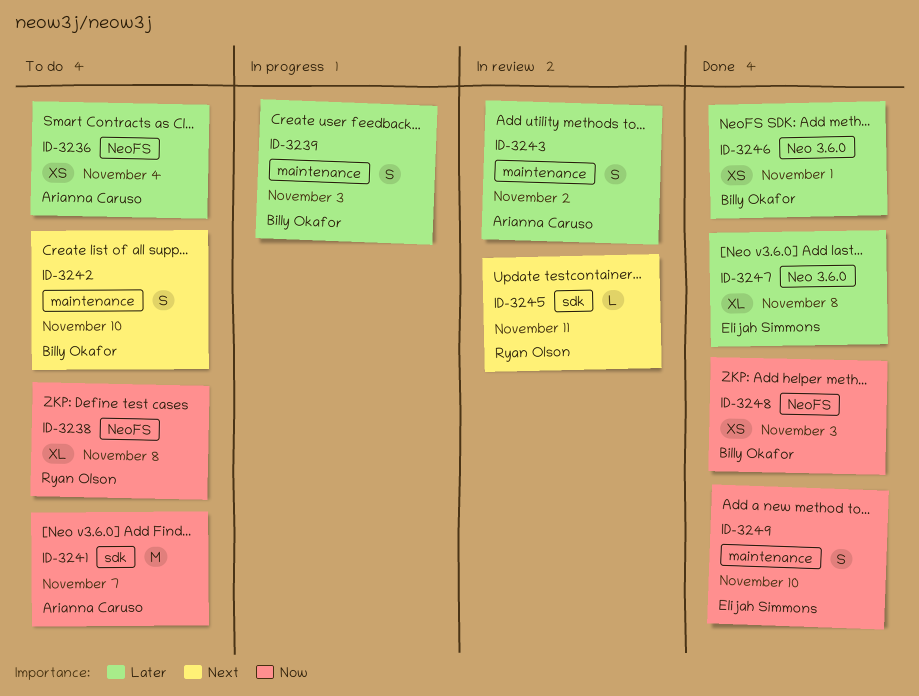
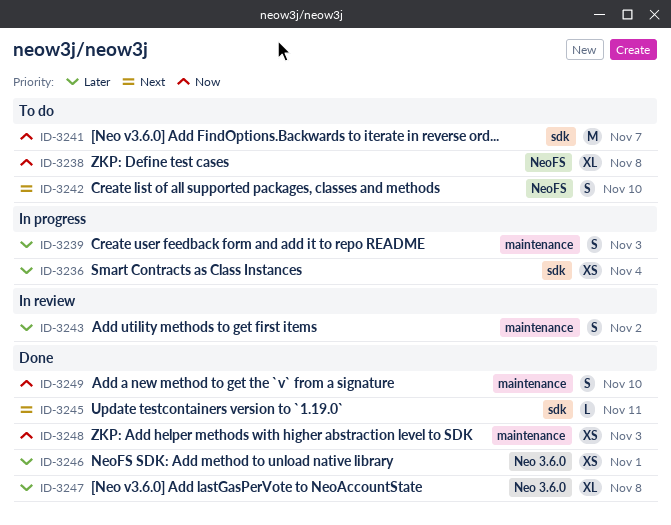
ID-3236, status: To do -> In progress
ID-3236, label: NeoFS -> sdk
ID-3242, label: maintenance -> NeoFS
ID-3245, status: In review -> Done
ID-3248, label: NeoFS -> maintenance

